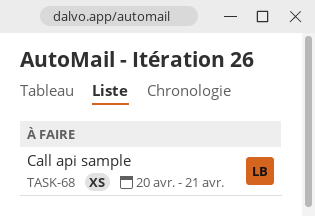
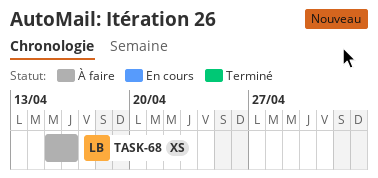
TASK-68, start: Apr 20 -> Apr 15
TASK-68, due: Apr 21 -> Apr 16

